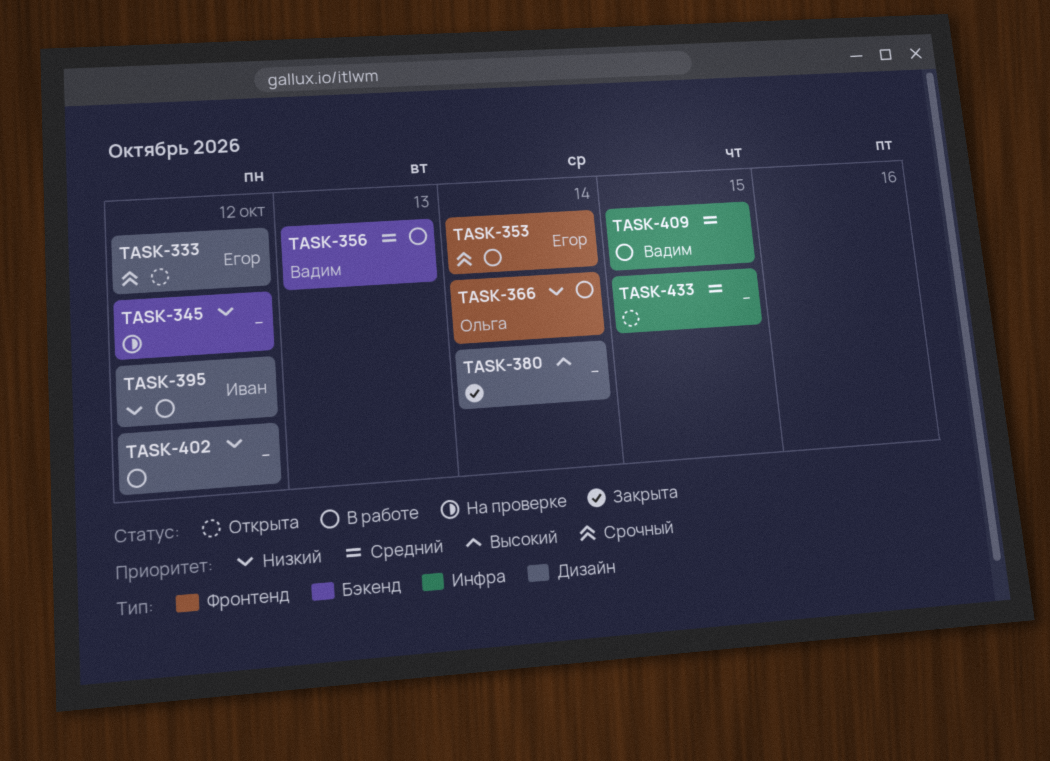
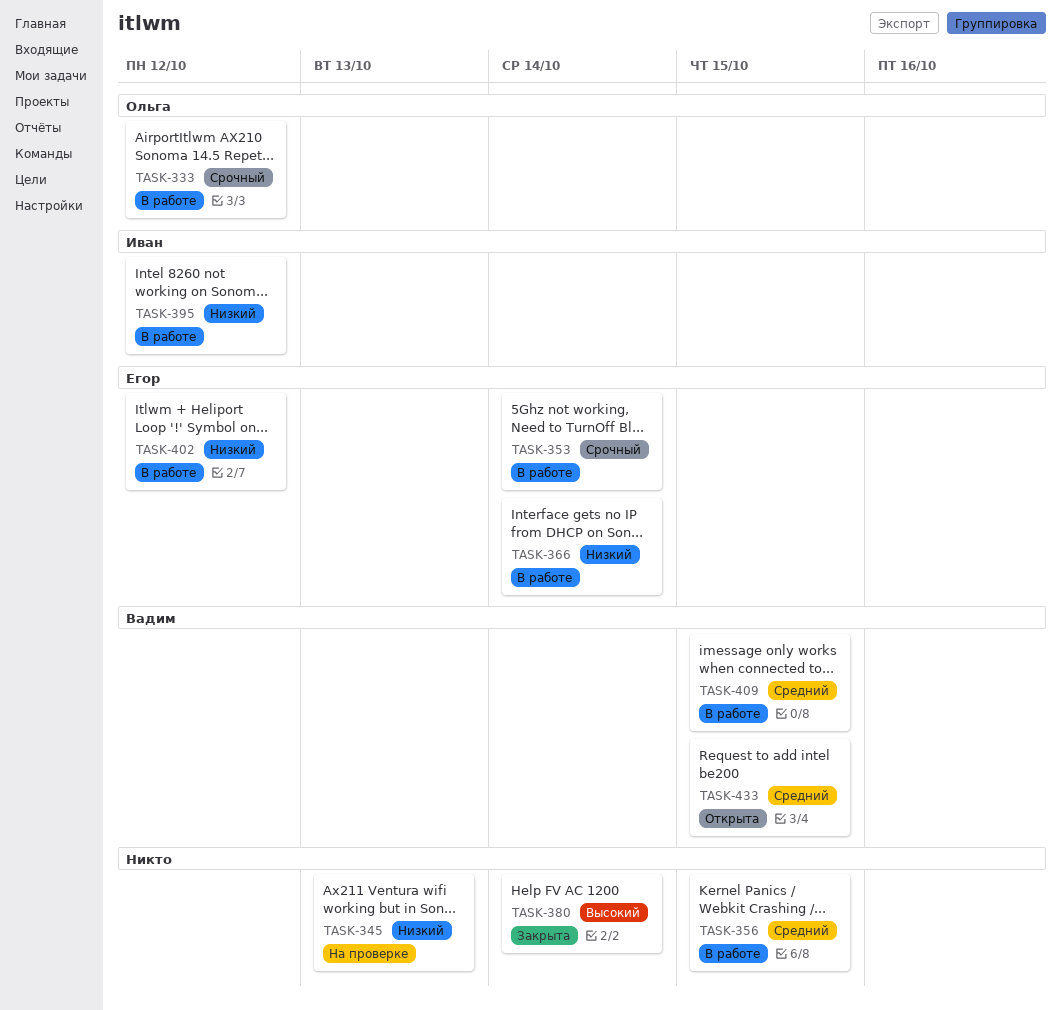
TASK-333, status: Открыта -> В работе
TASK-333, owner: Егор -> Ольга
TASK-345, due: Oct 12 -> Oct 13
TASK-356, owner: Вадим -> none
TASK-356, due: Oct 13 -> Oct 15
TASK-366, owner: Ольга -> Егор
TASK-402, owner: none -> Егор
TASK-433, owner: none -> Вадим

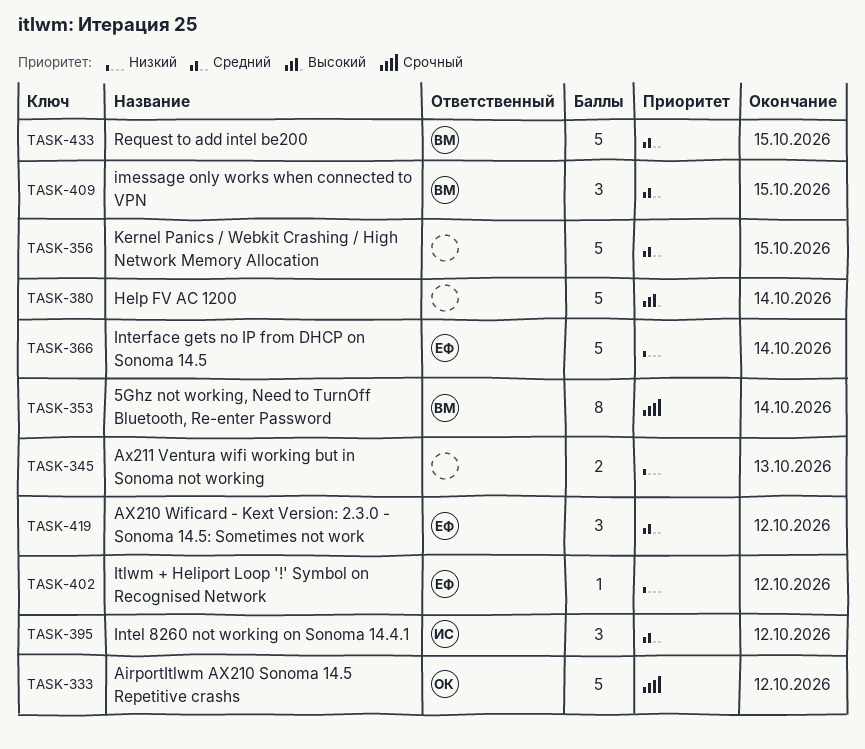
TASK-353, owner: Егор -> Вадим
TASK-395, priority: Низкий -> Средний
TASK-419: none -> present

